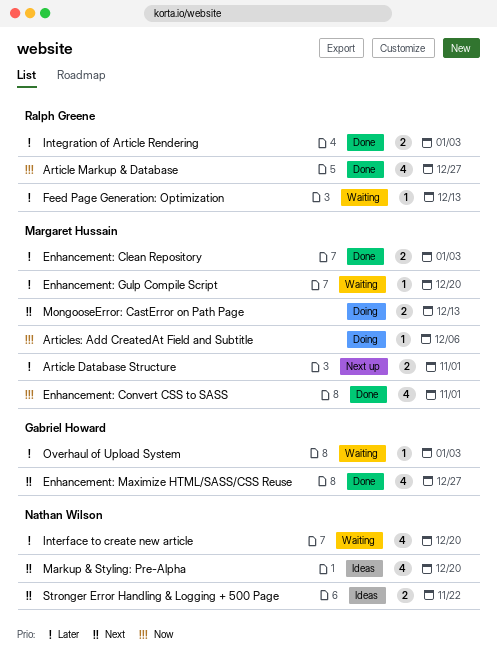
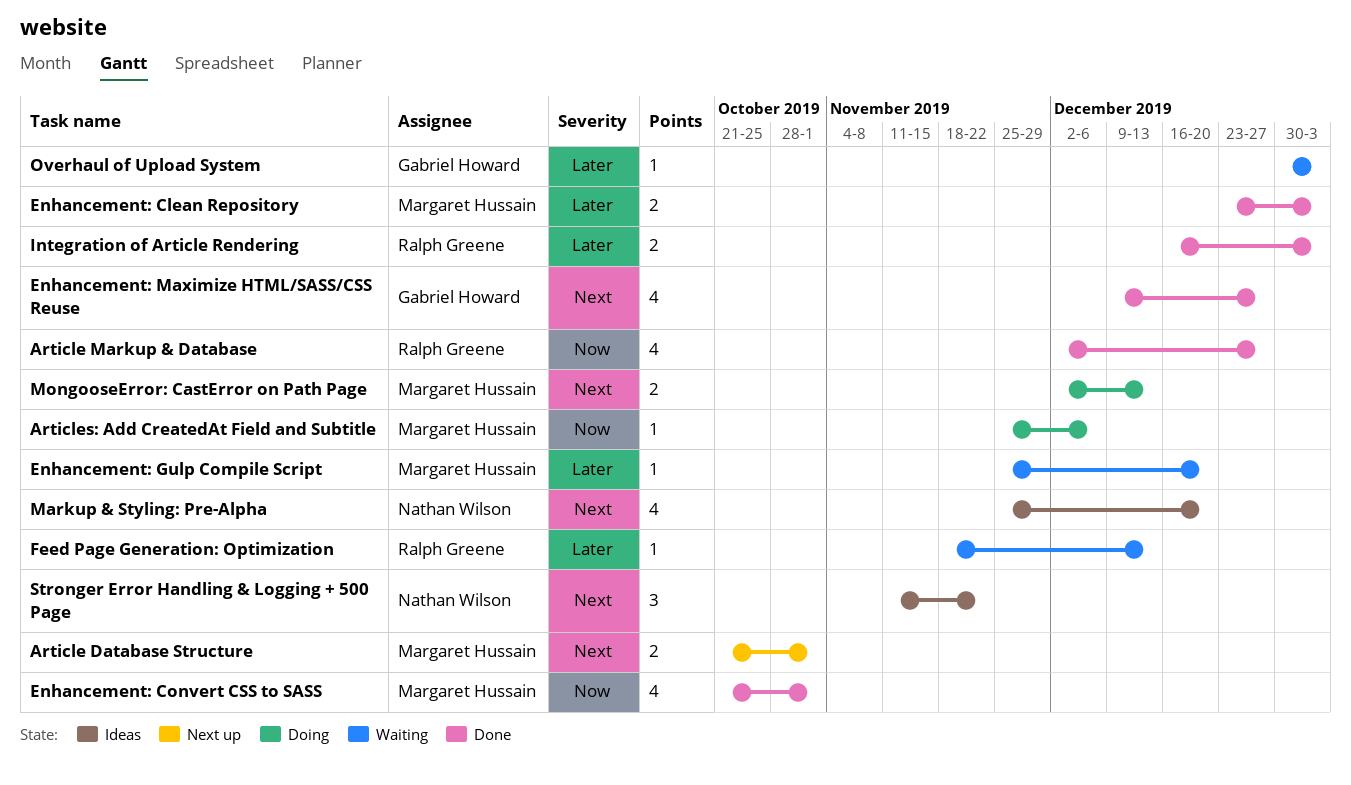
Article Database Structure, priority: Later -> Next
Interface to create new article: present -> none
Stronger Error Handling & Logging + 500 Page, estimate: 2 -> 3

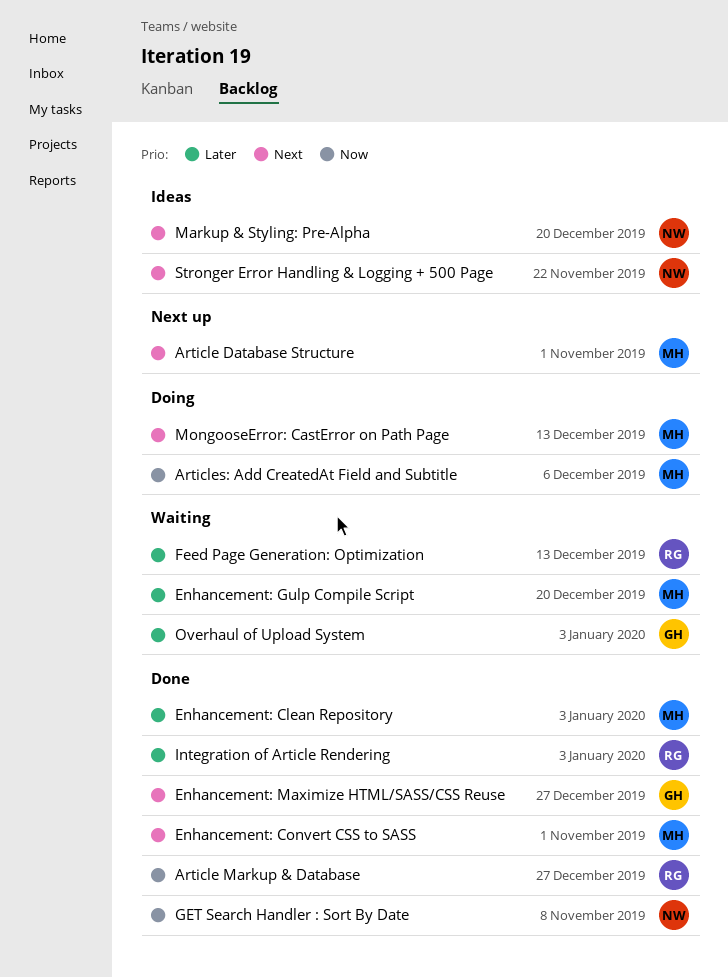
Enhancement: Convert CSS to SASS, priority: Now -> Next
GET Search Handler : Sort By Date: none -> present

